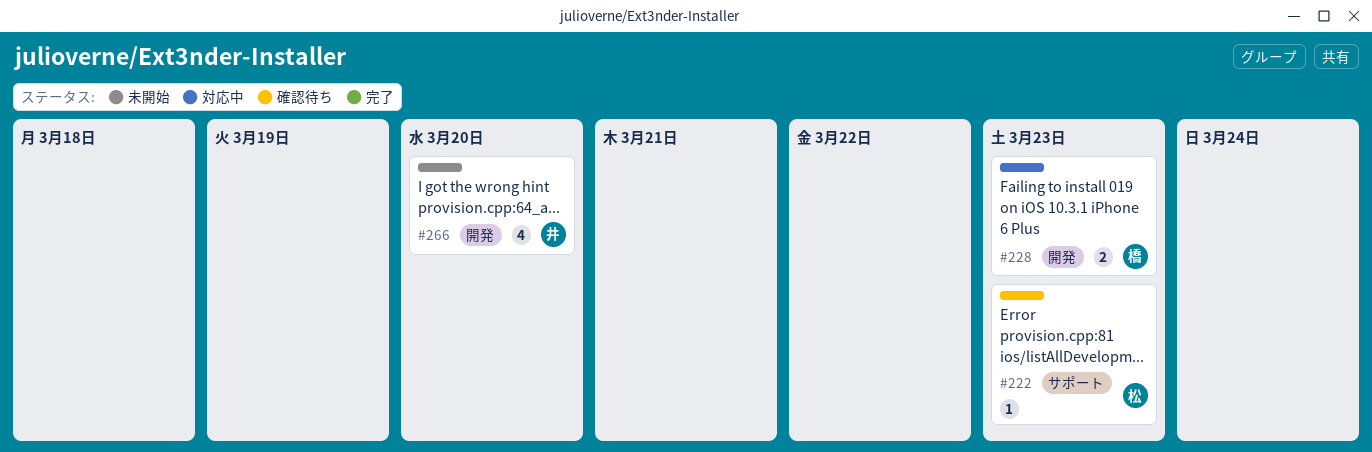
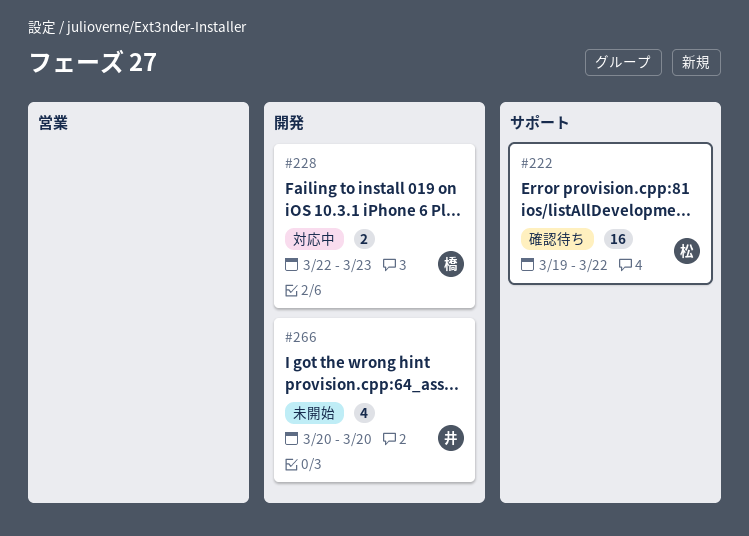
#222, estimate: 1 -> 16
#222, due: Mar 23 -> Mar 22

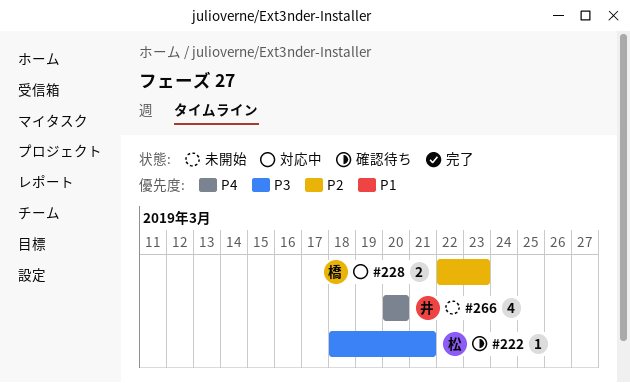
#222, estimate: 16 -> 1
#222, start: Mar 19 -> Mar 18
#222, due: Mar 22 -> Mar 21

